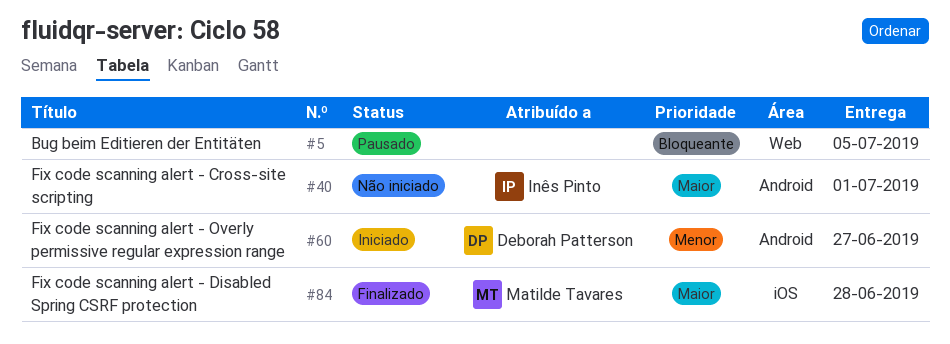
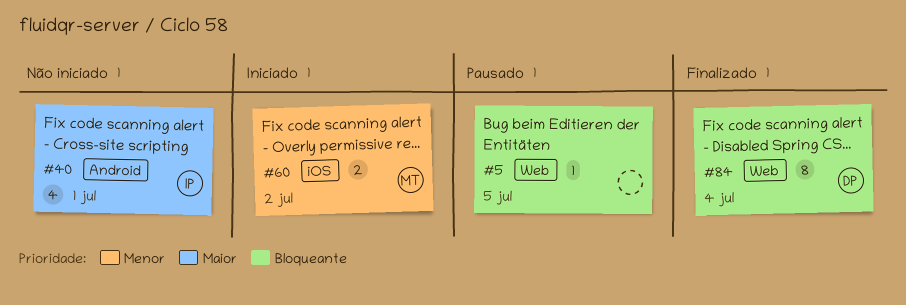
#60, owner: Deborah Patterson -> Matilde Tavares
#60, label: Android -> iOS
#60, due: Jun 27 -> Jul 2
#84, owner: Matilde Tavares -> Deborah Patterson
#84, priority: Maior -> Bloqueante
#84, label: iOS -> Web
#84, due: Jun 28 -> Jul 4

